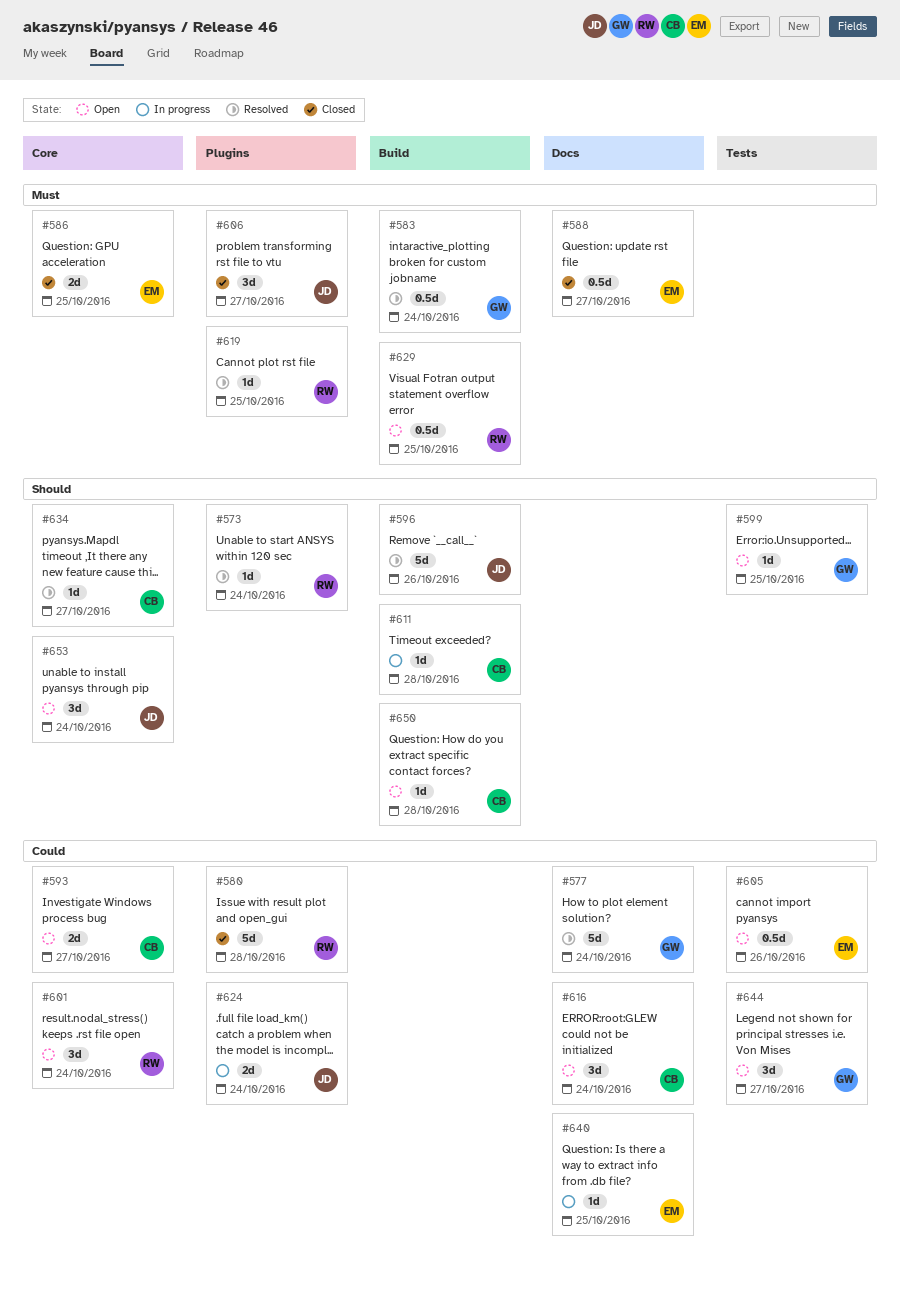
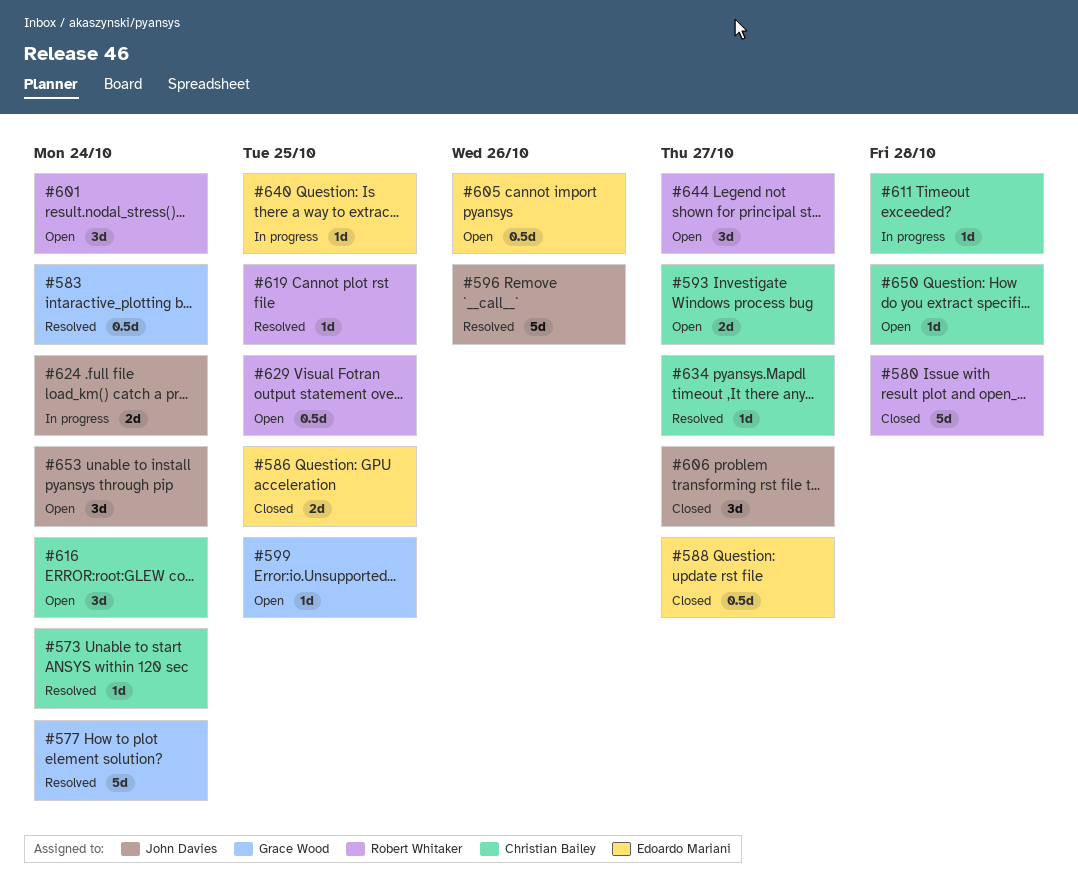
#573, owner: Robert Whitaker -> Christian Bailey
#644, owner: Grace Wood -> Robert Whitaker

